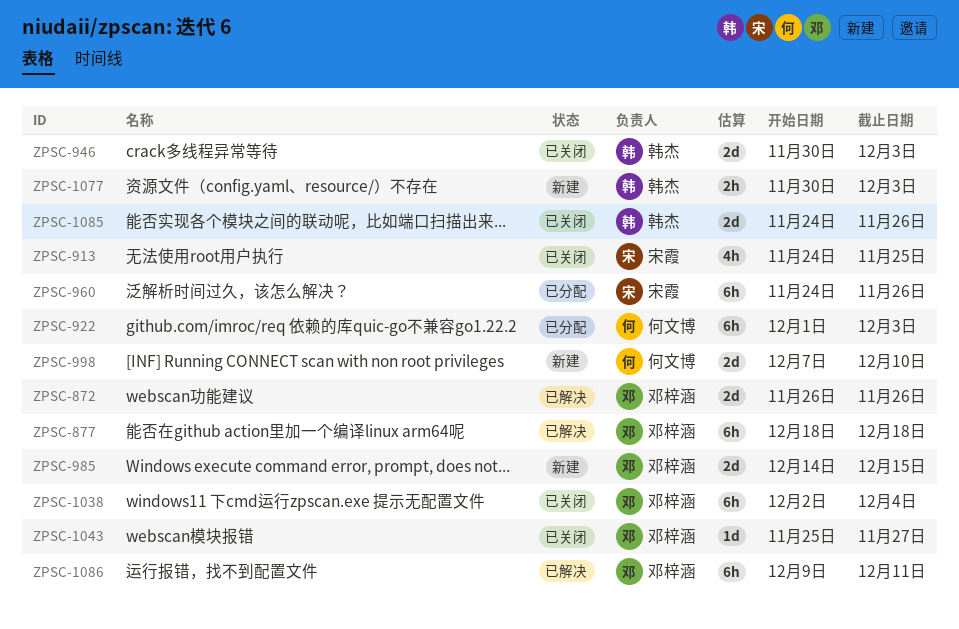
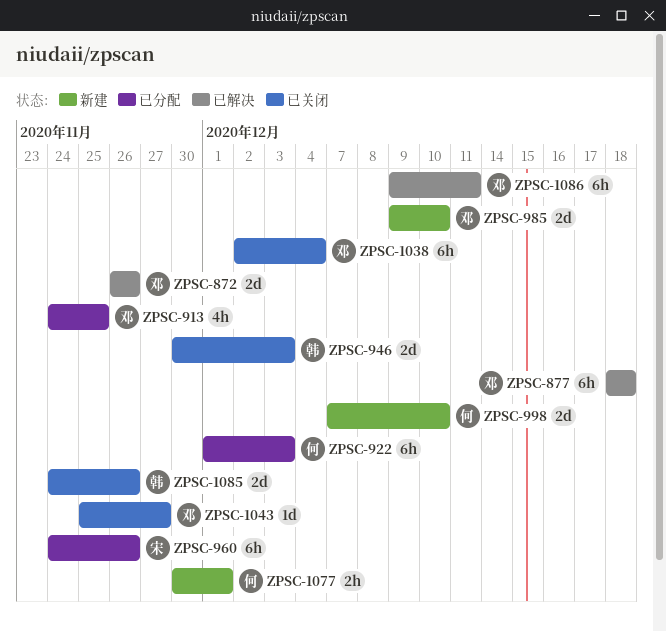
ZPSC-913, status: 已关闭 -> 已分配
ZPSC-913, owner: 宋霞 -> 邓梓涵
ZPSC-985, start: Dec 14 -> Dec 9
ZPSC-985, due: Dec 15 -> Dec 10
ZPSC-1077, owner: 韩杰 -> 何文博
ZPSC-1077, due: Dec 3 -> Dec 1

